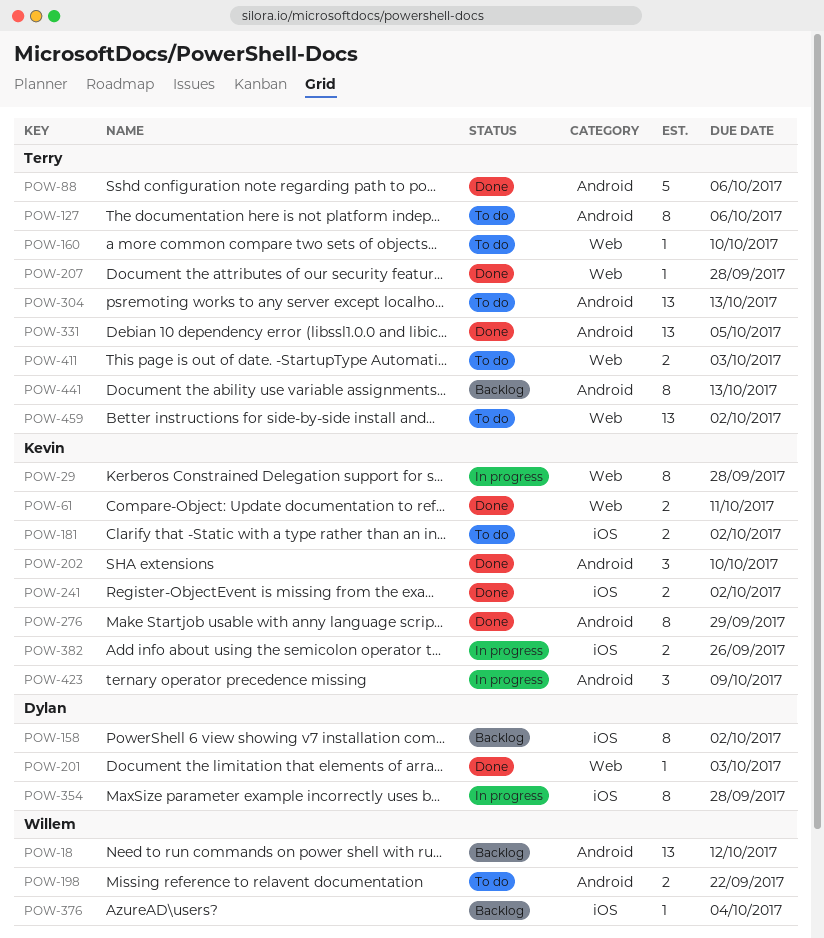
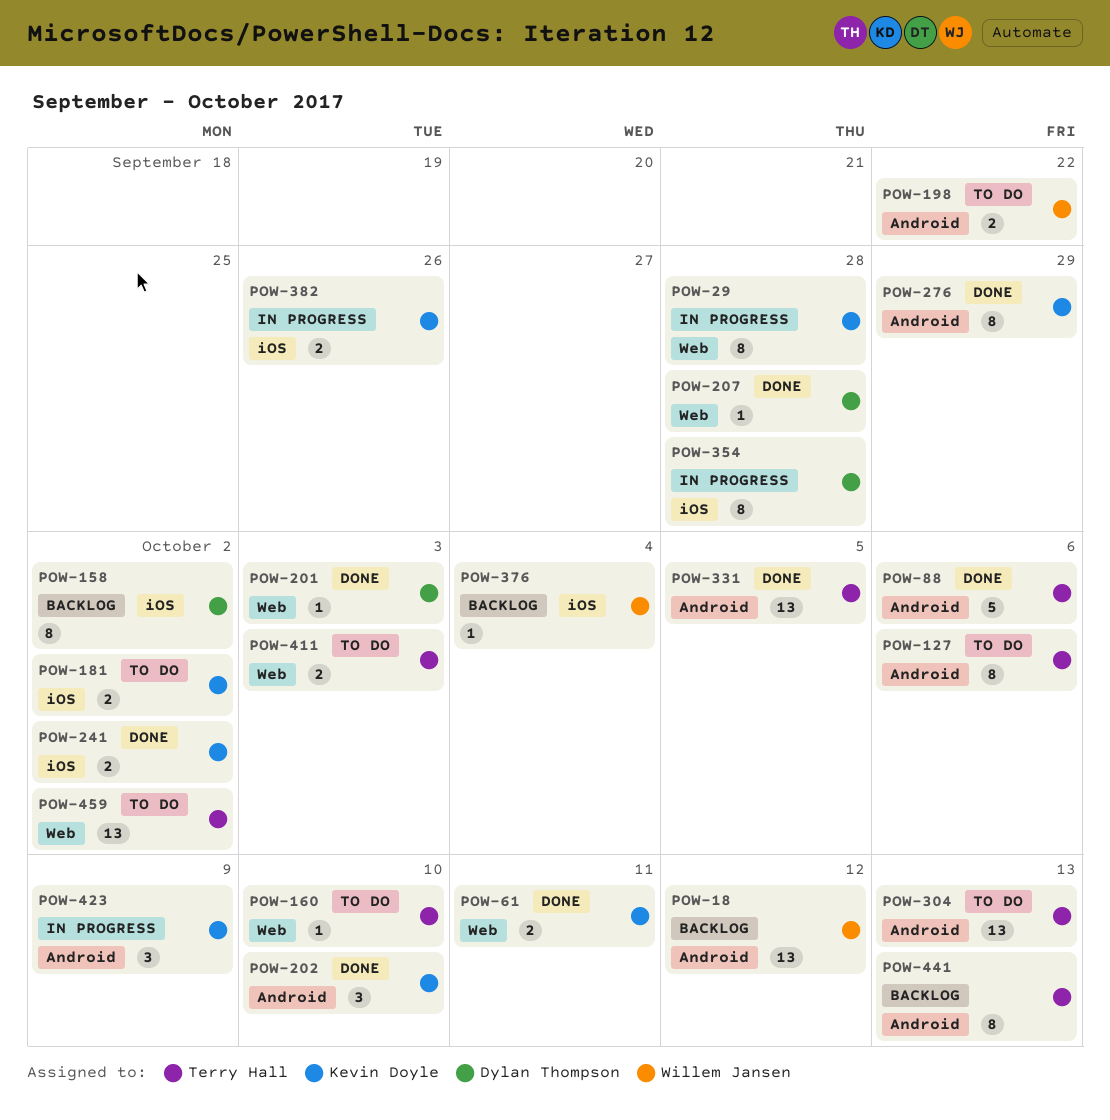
POW-207, owner: Terry Hall -> Dylan Thompson

